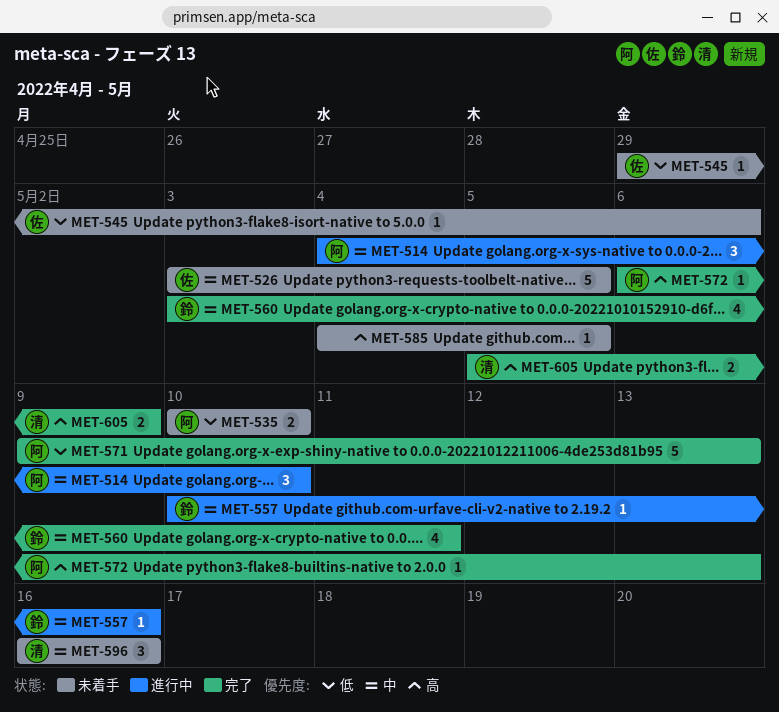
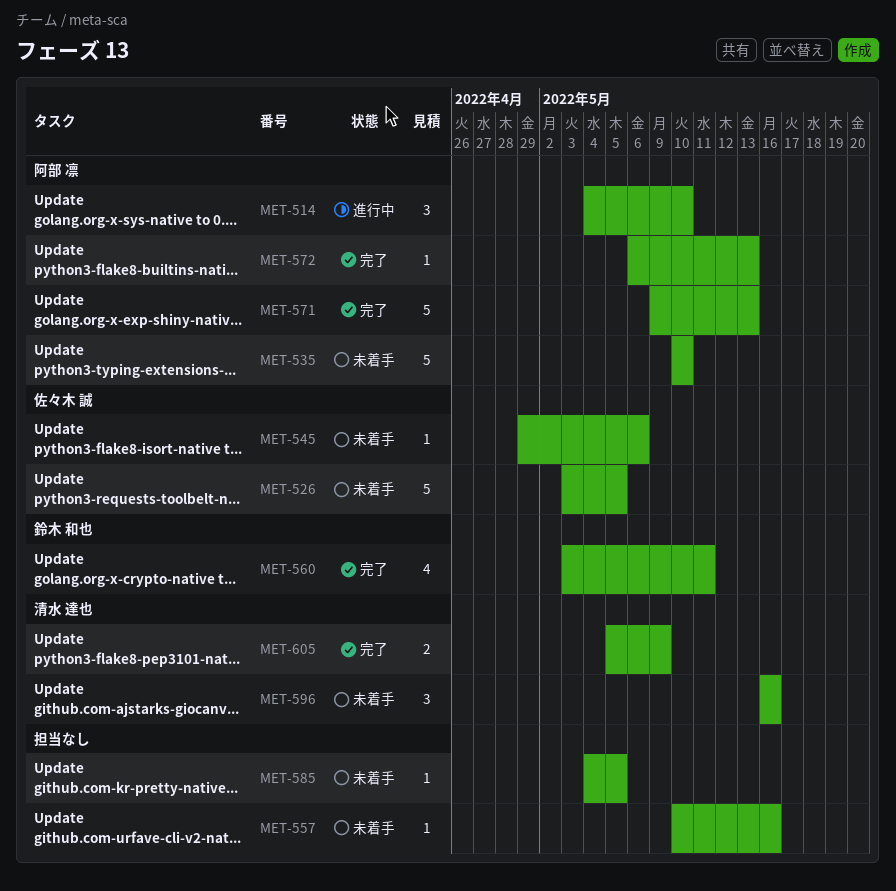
MET-535, estimate: 2 -> 5
MET-557, status: 進行中 -> 未着手
MET-557, owner: 鈴木 和也 -> none

